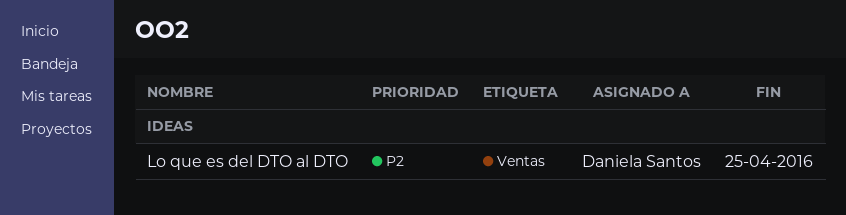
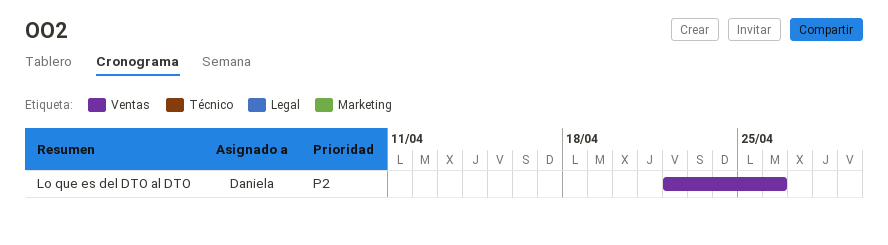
Lo que es del DTO al DTO, due: Apr 25 -> Apr 26

